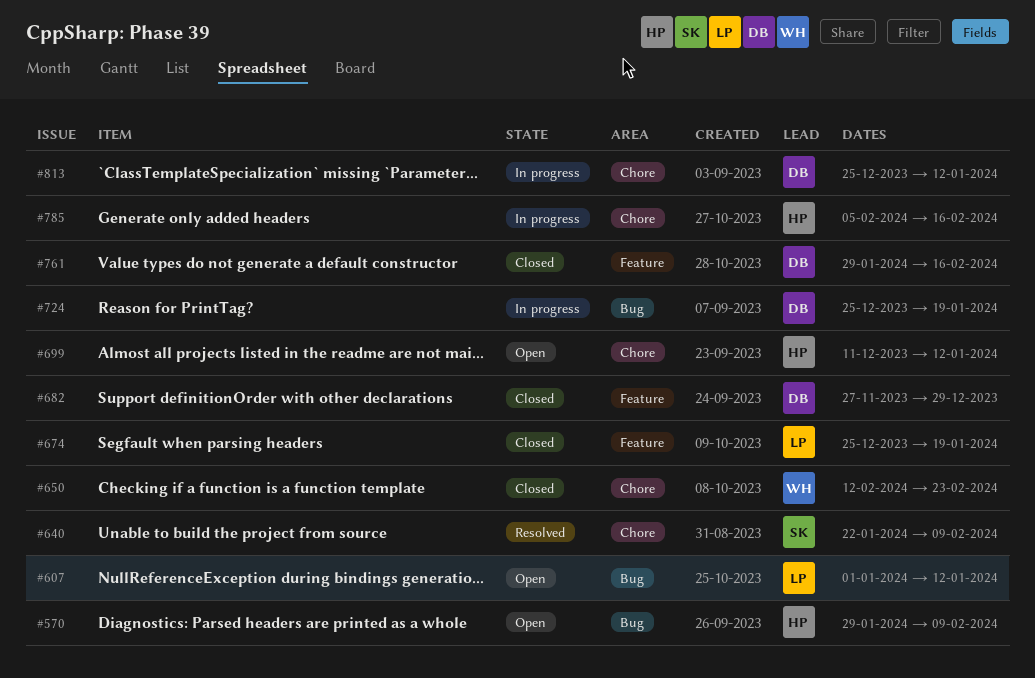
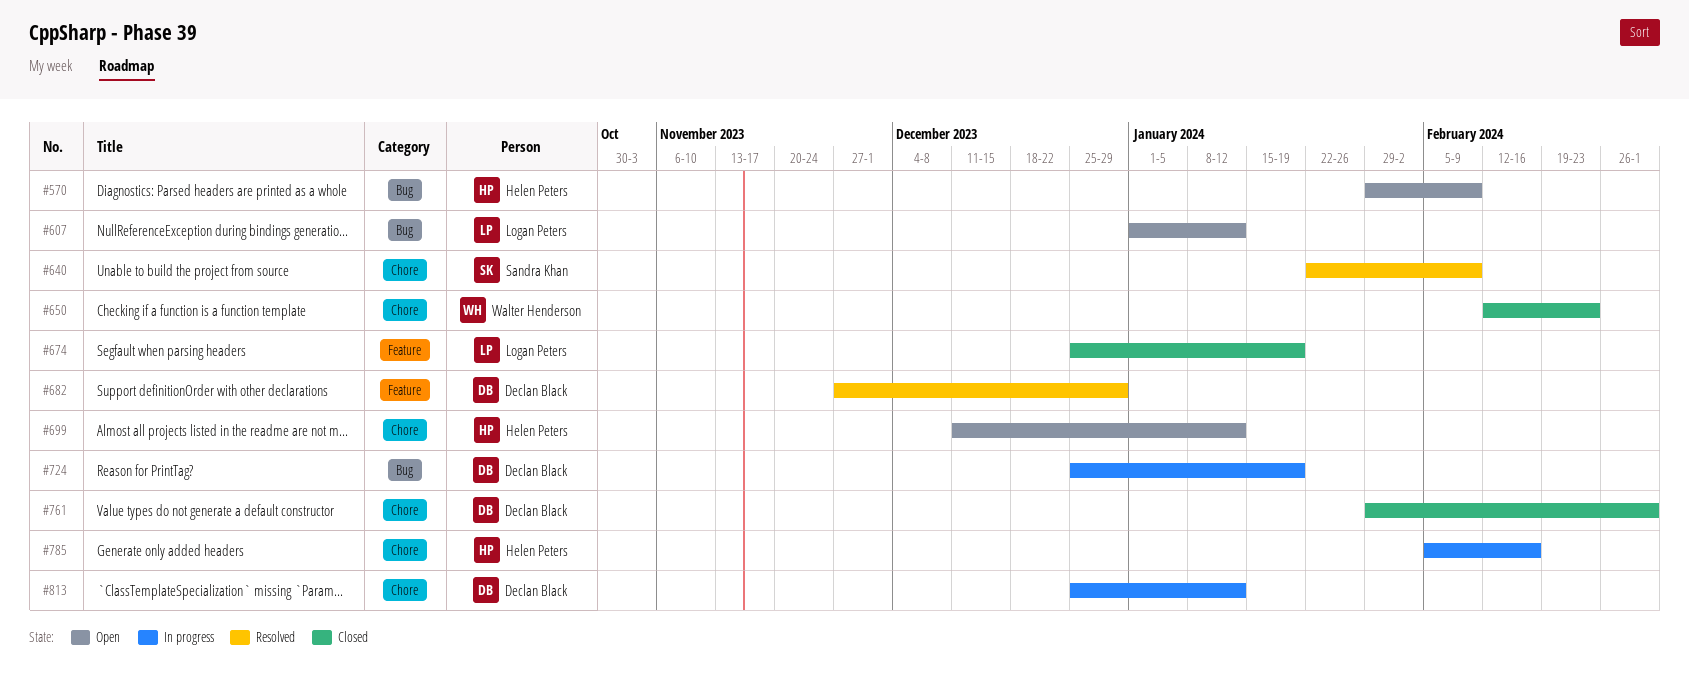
#682, status: Closed -> Resolved
#761, label: Feature -> Chore
#761, due: Feb 16 -> Mar 1

